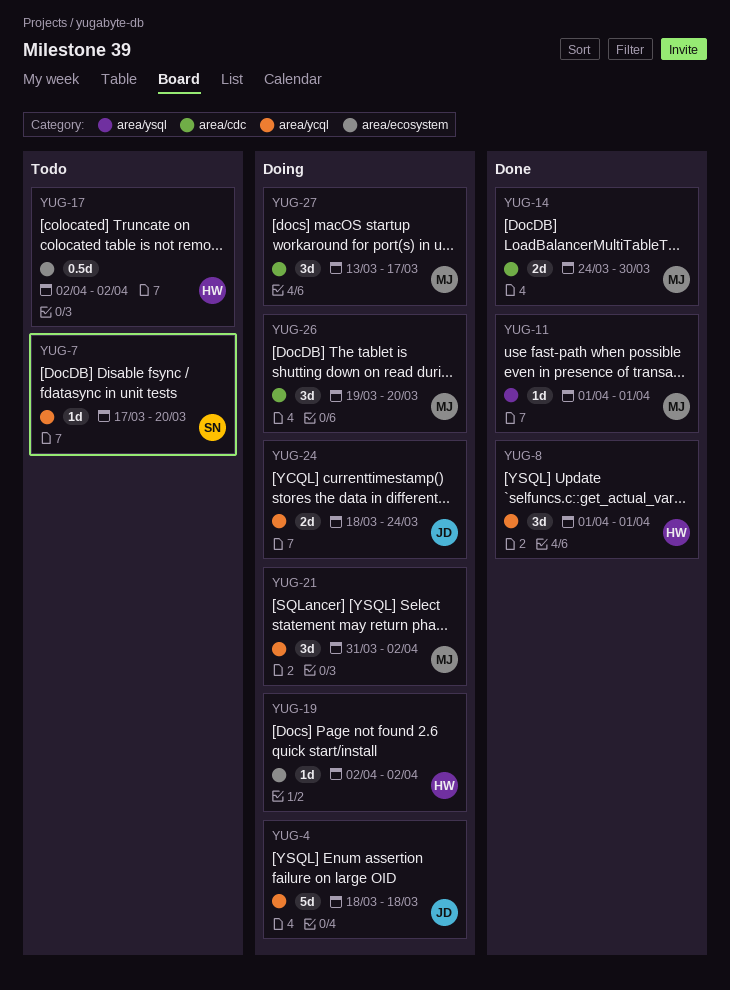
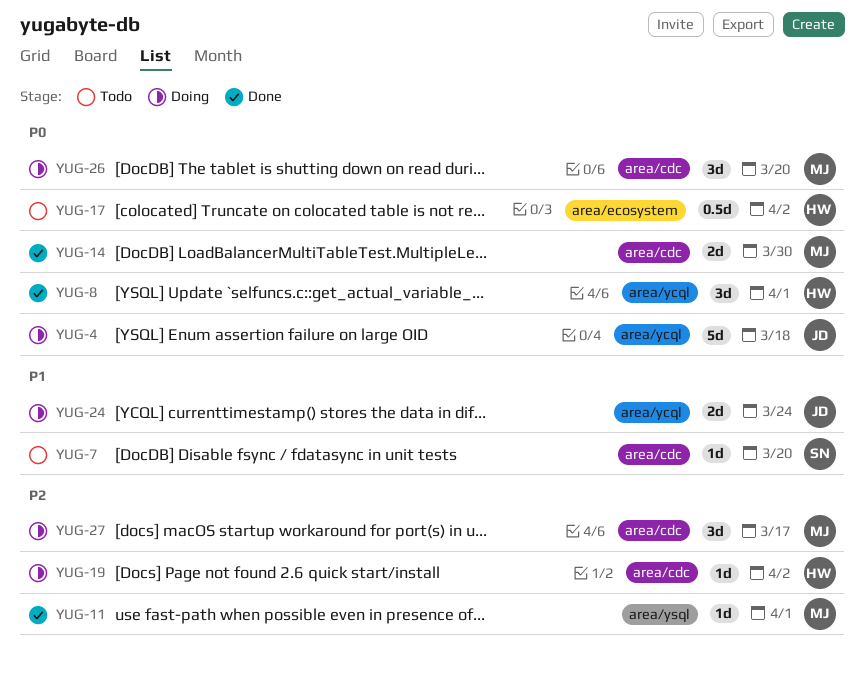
YUG-7, label: area/ycql -> area/cdc
YUG-19, label: area/ecosystem -> area/cdc
YUG-21: present -> none

